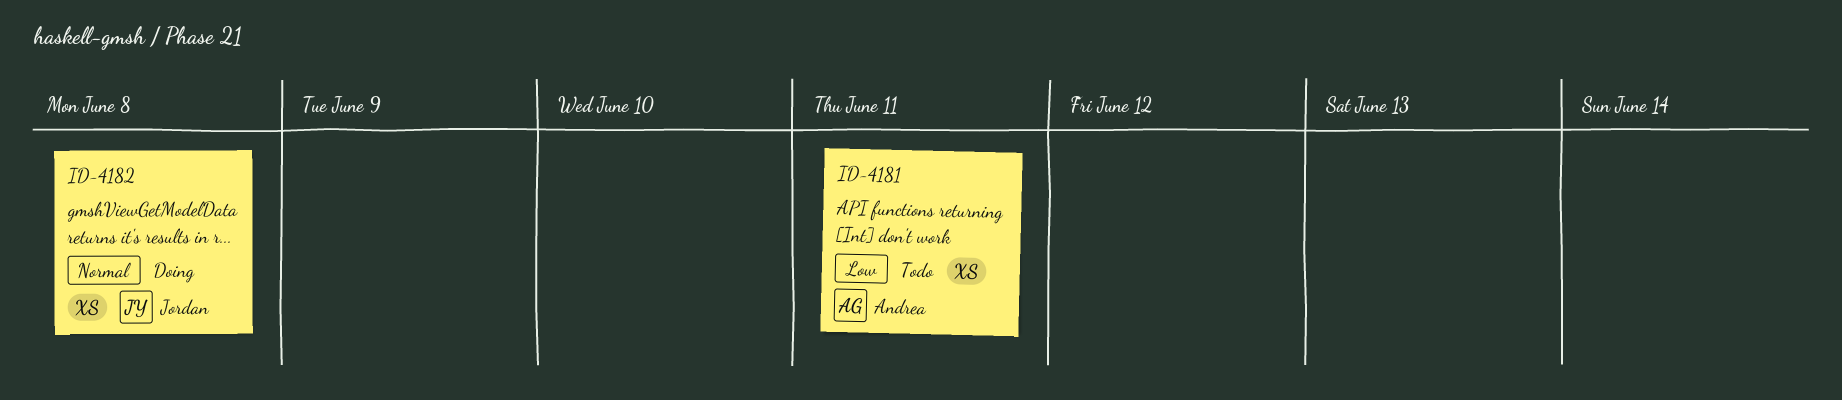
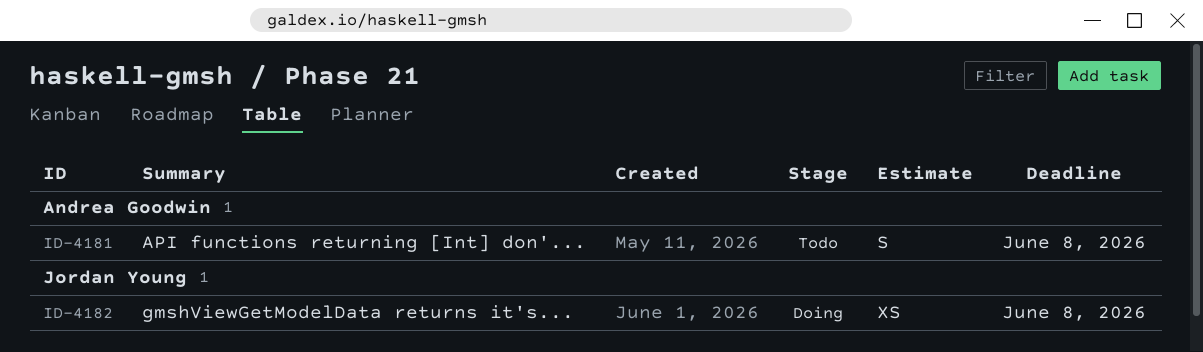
ID-4181, estimate: XS -> S
ID-4181, due: Jun 11 -> Jun 8

